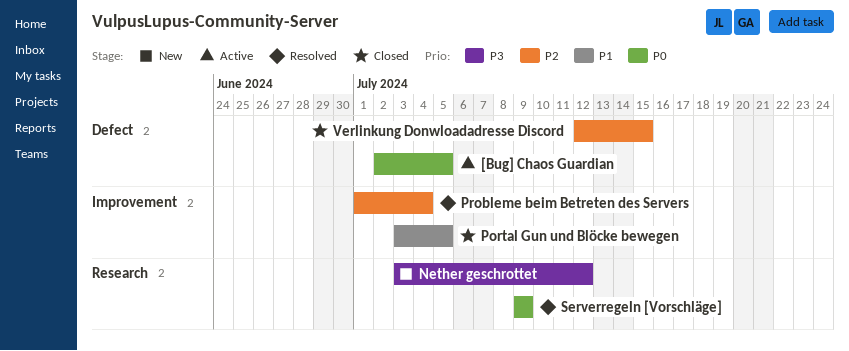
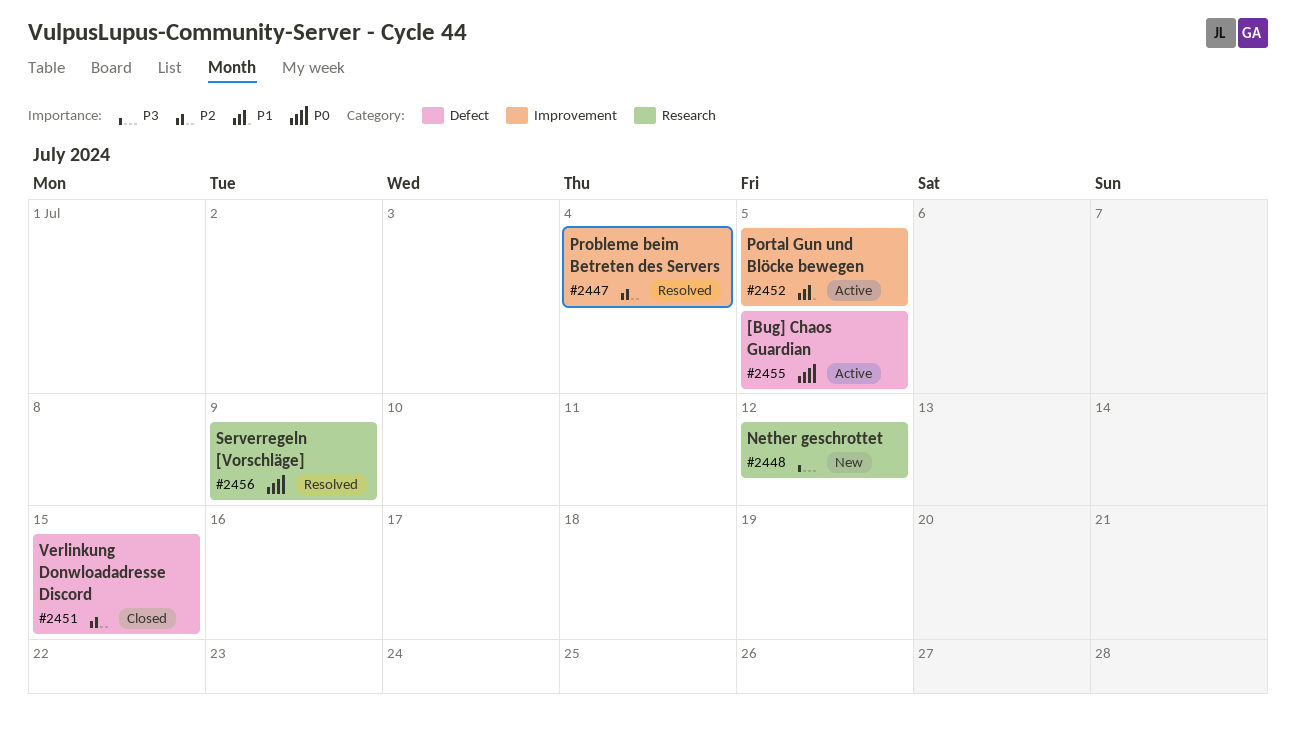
Portal Gun und Blöcke bewegen, status: Closed -> Active

